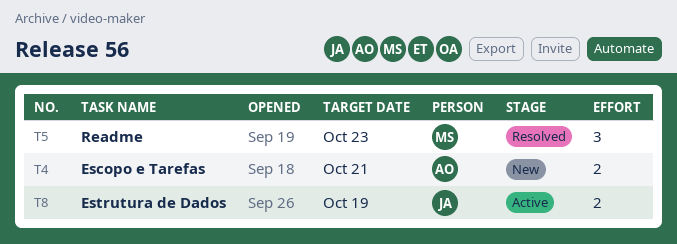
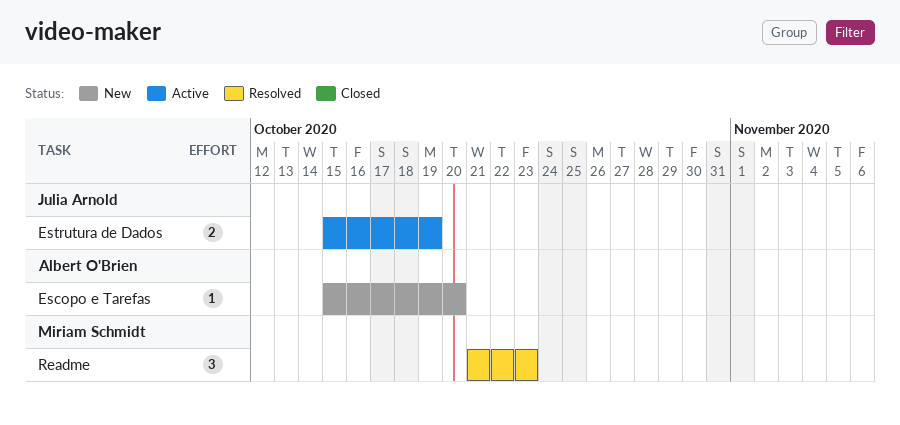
Escopo e Tarefas, estimate: 2 -> 1
Escopo e Tarefas, due: Oct 21 -> Oct 20

